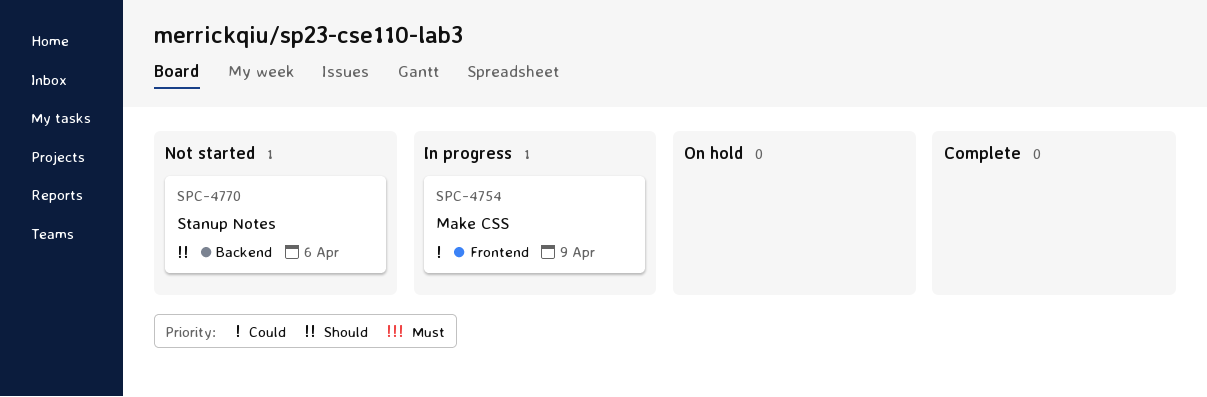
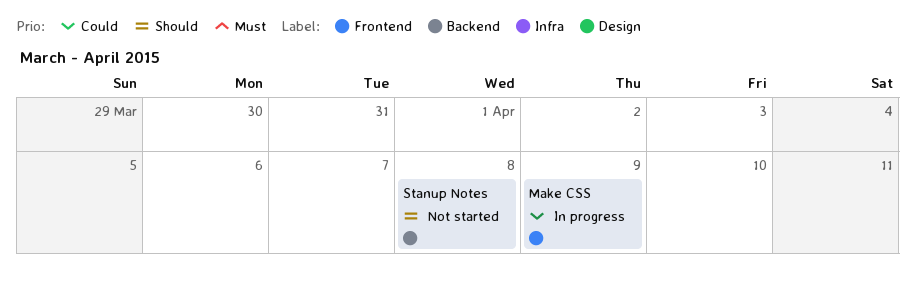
Stanup Notes, due: Apr 6 -> Apr 8

